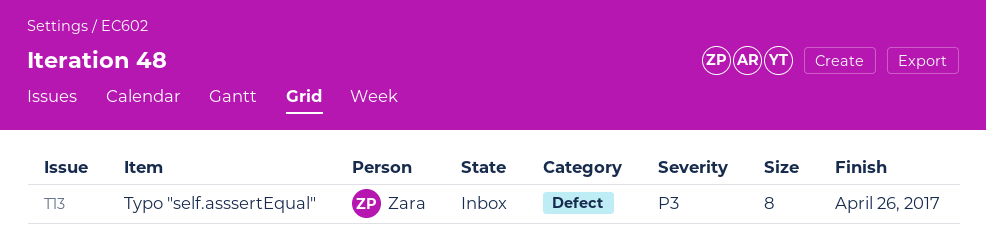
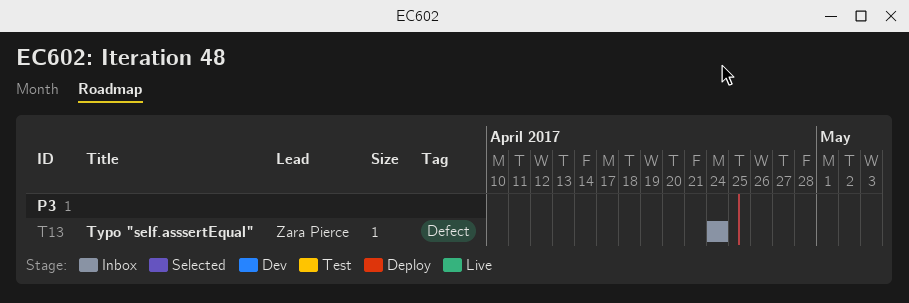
T13, estimate: 8 -> 1
T13, due: Apr 26 -> Apr 24

